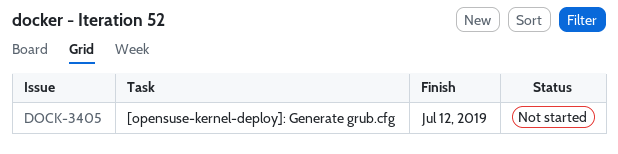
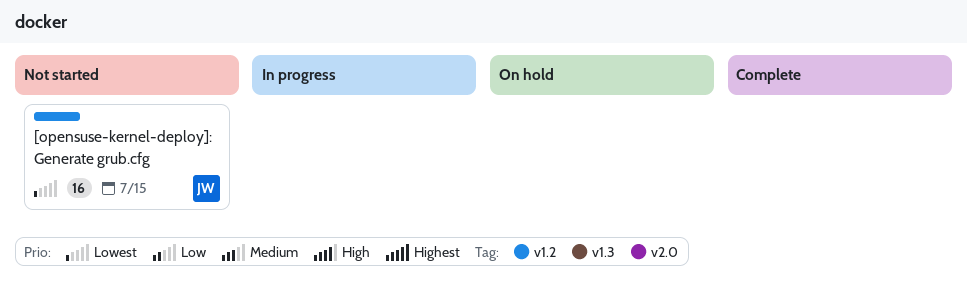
[opensuse-kernel-deploy]: Generate grub.cfg, due: Jul 12 -> Jul 15

